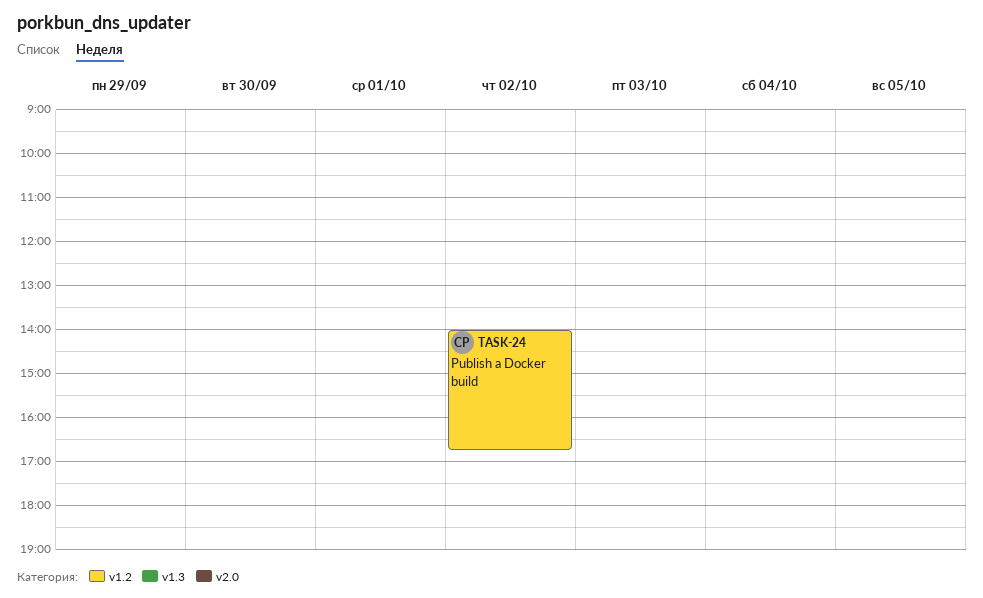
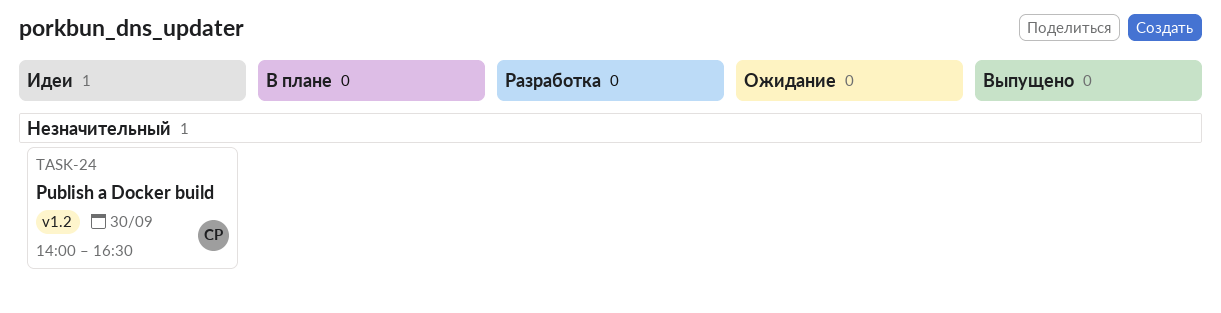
TASK-24, day: Oct 2 -> Sep 30
TASK-24, ends: 16:45 -> 16:30

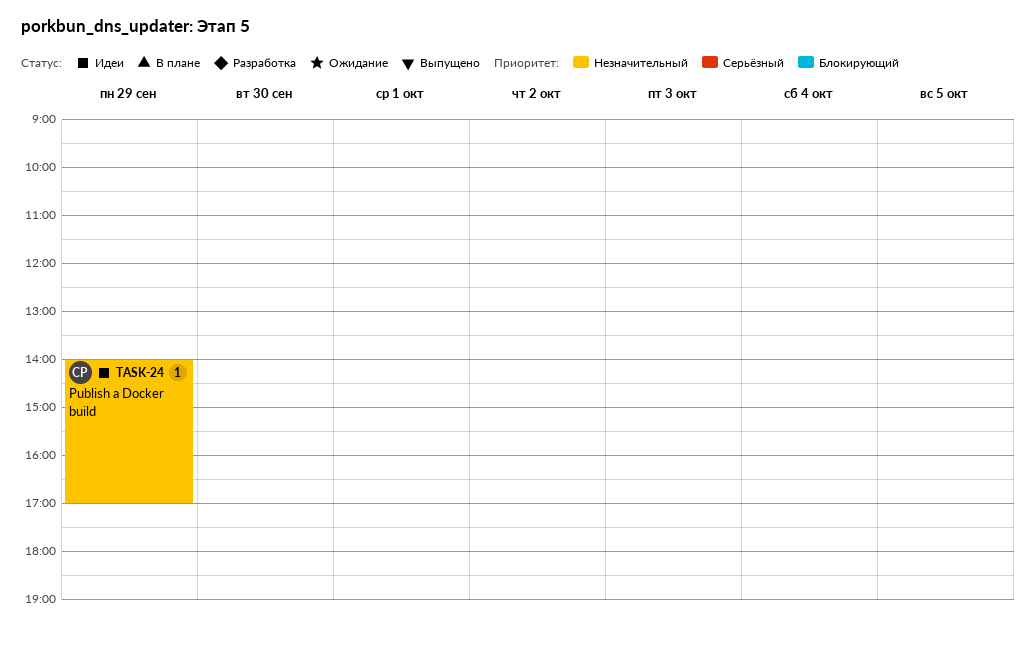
TASK-24, day: Sep 30 -> Sep 29
TASK-24, ends: 16:30 -> 17:00

